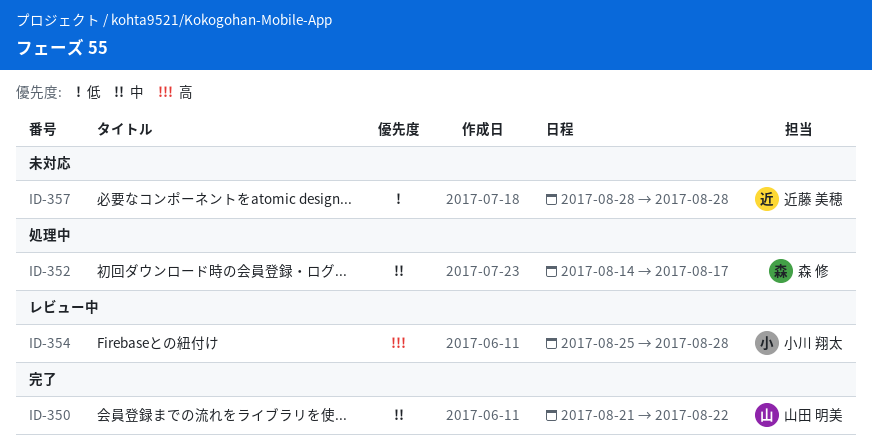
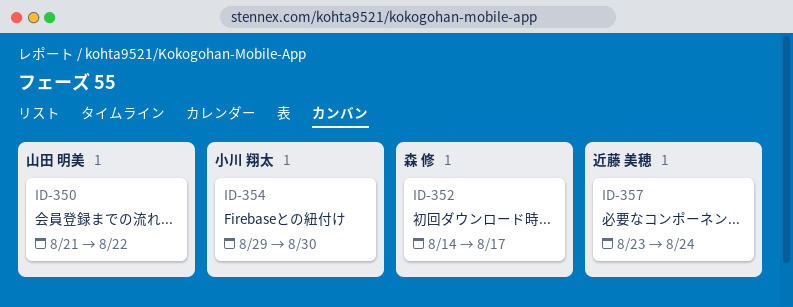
ID-354, start: Aug 25 -> Aug 29
ID-354, due: Aug 28 -> Aug 30
ID-357, start: Aug 28 -> Aug 23
ID-357, due: Aug 28 -> Aug 24

